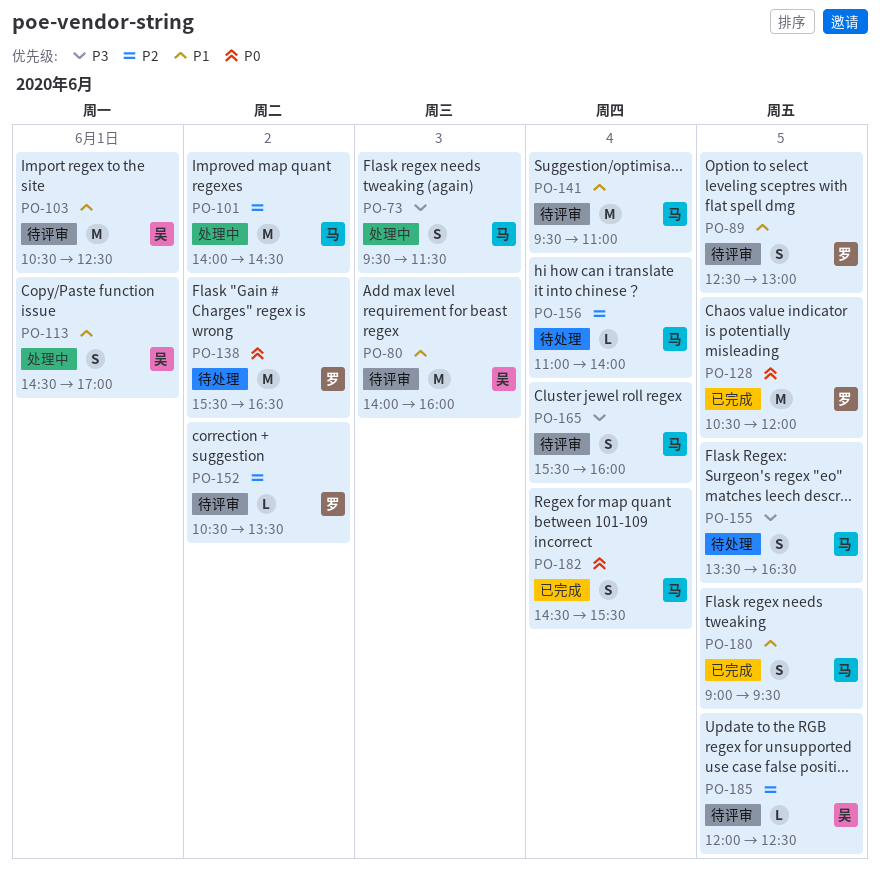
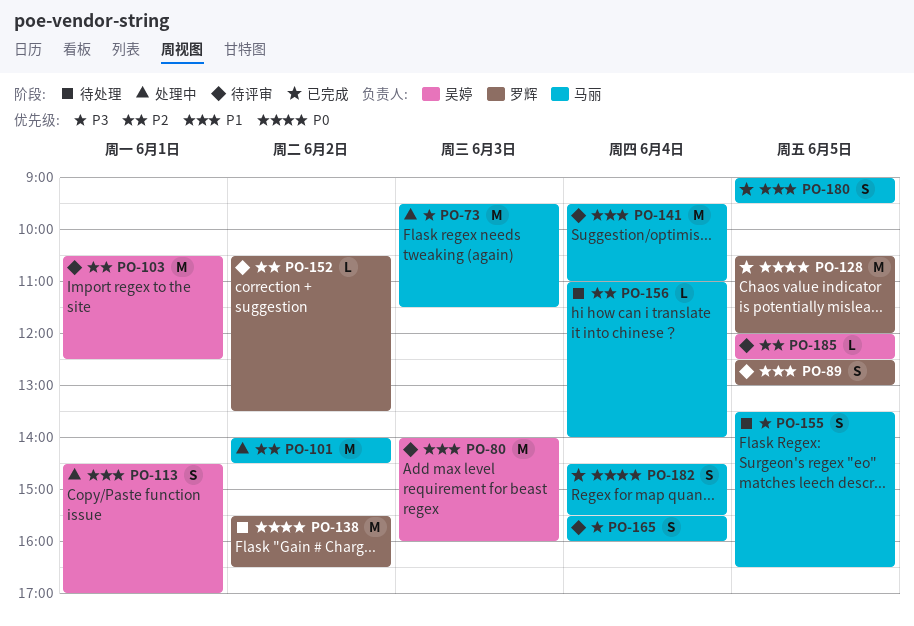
PO-73, estimate: S -> M
PO-103, priority: P1 -> P2

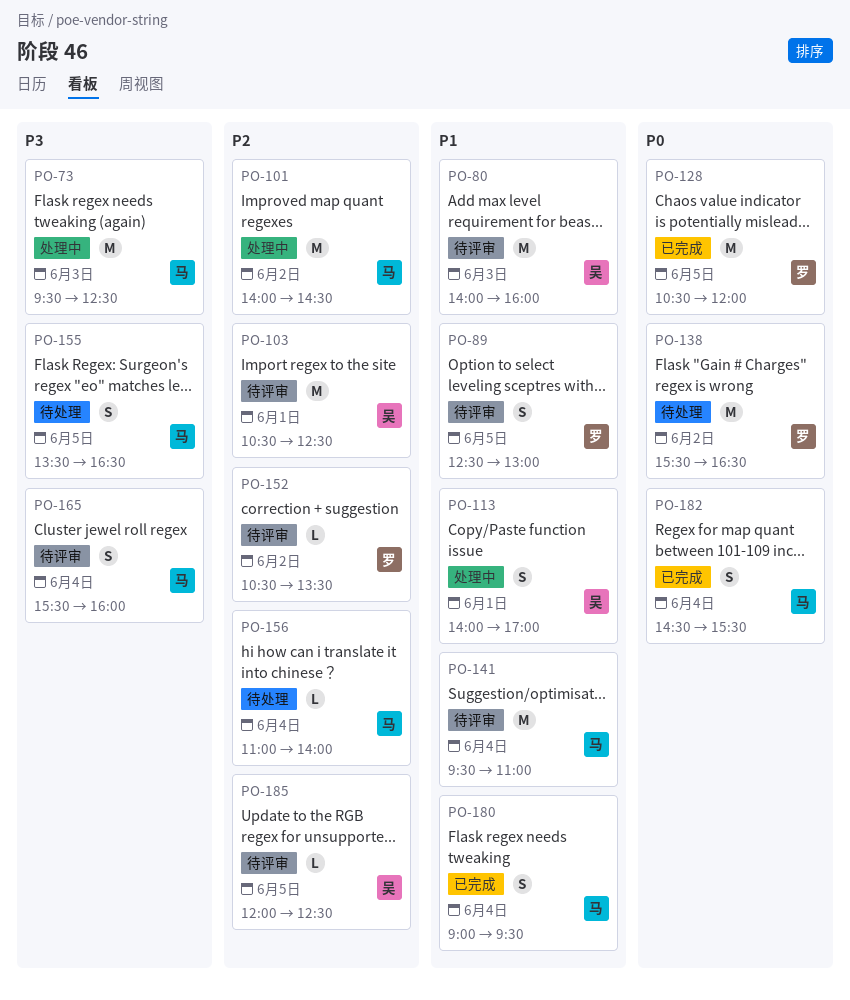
PO-73, ends: 11:30 -> 12:30
PO-113, begins: 14:30 -> 14:00
PO-180, day: Jun 5 -> Jun 4

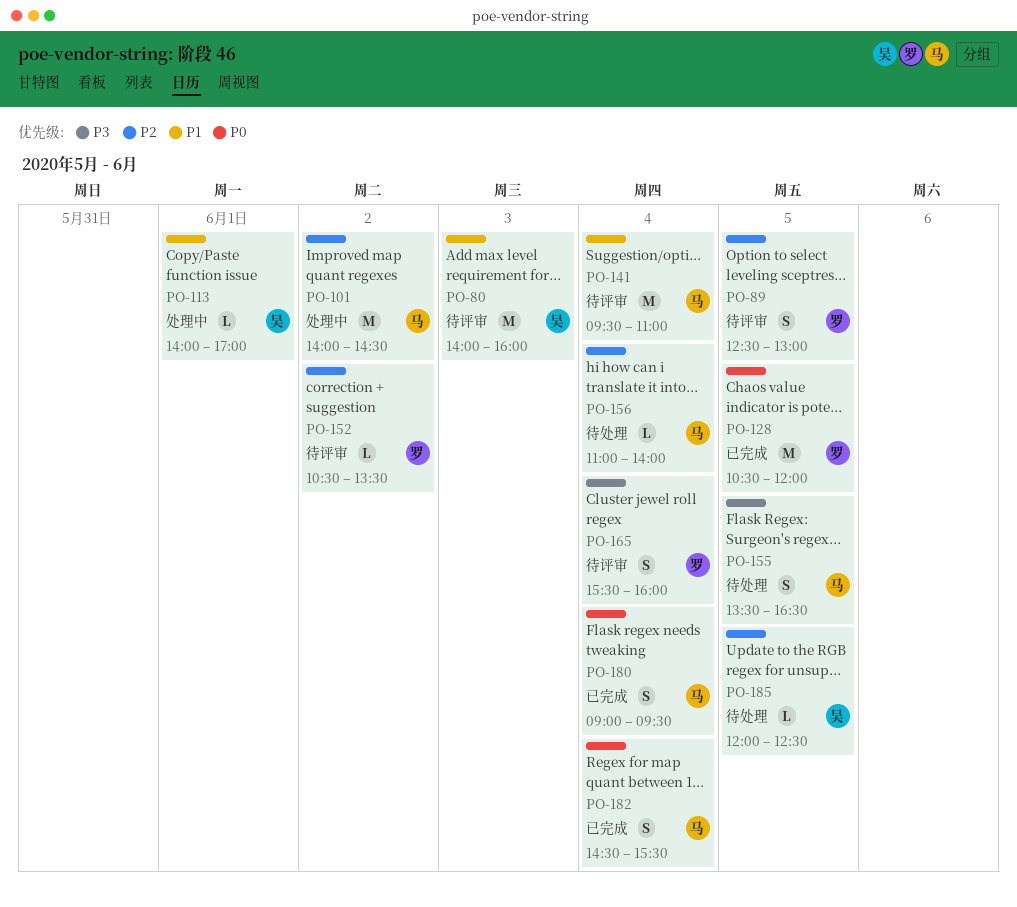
PO-73: present -> none
PO-89, priority: P1 -> P2
PO-103: present -> none
PO-113, estimate: S -> L
PO-138: present -> none
PO-165, owner: 马 -> 罗
PO-180, priority: P1 -> P0
PO-185, status: 待评审 -> 待处理

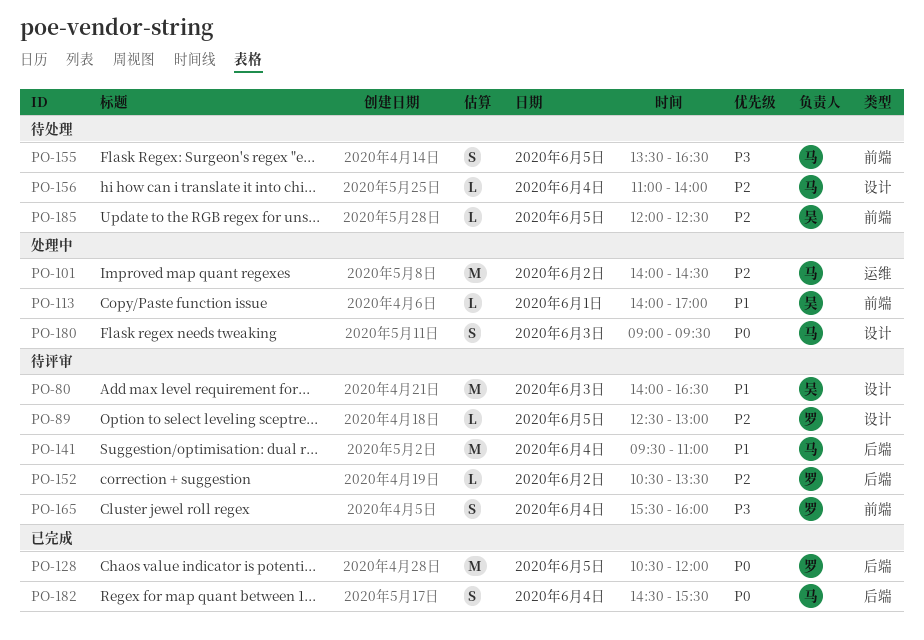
PO-80, ends: 16:00 -> 16:30
PO-89, estimate: S -> L
PO-180, status: 已完成 -> 处理中
PO-180, day: Jun 4 -> Jun 3

